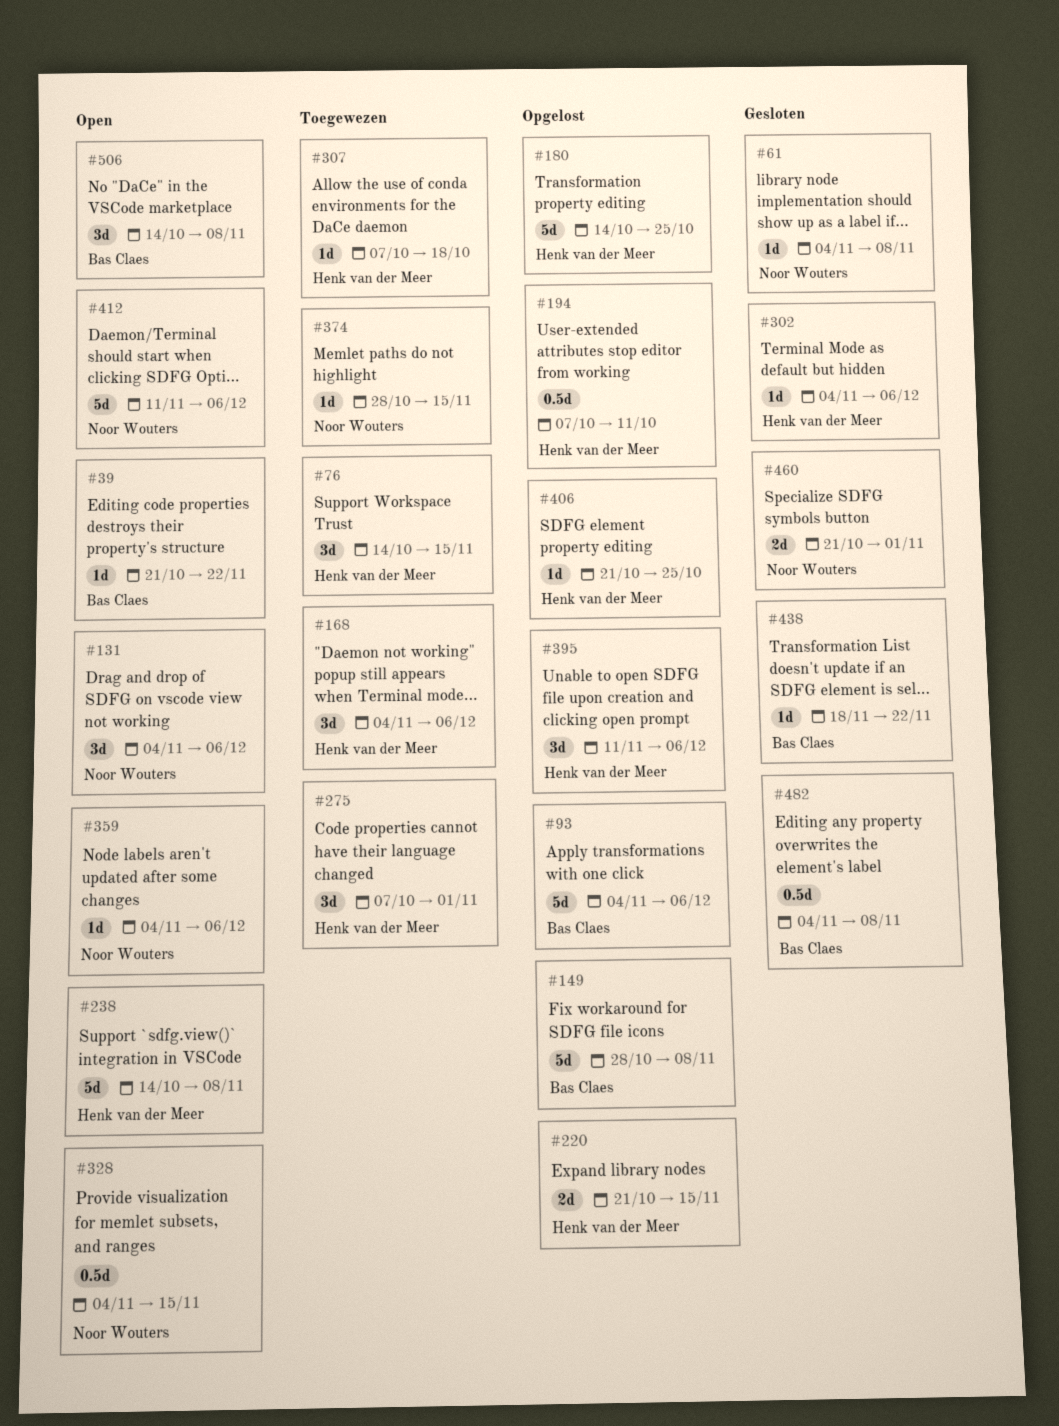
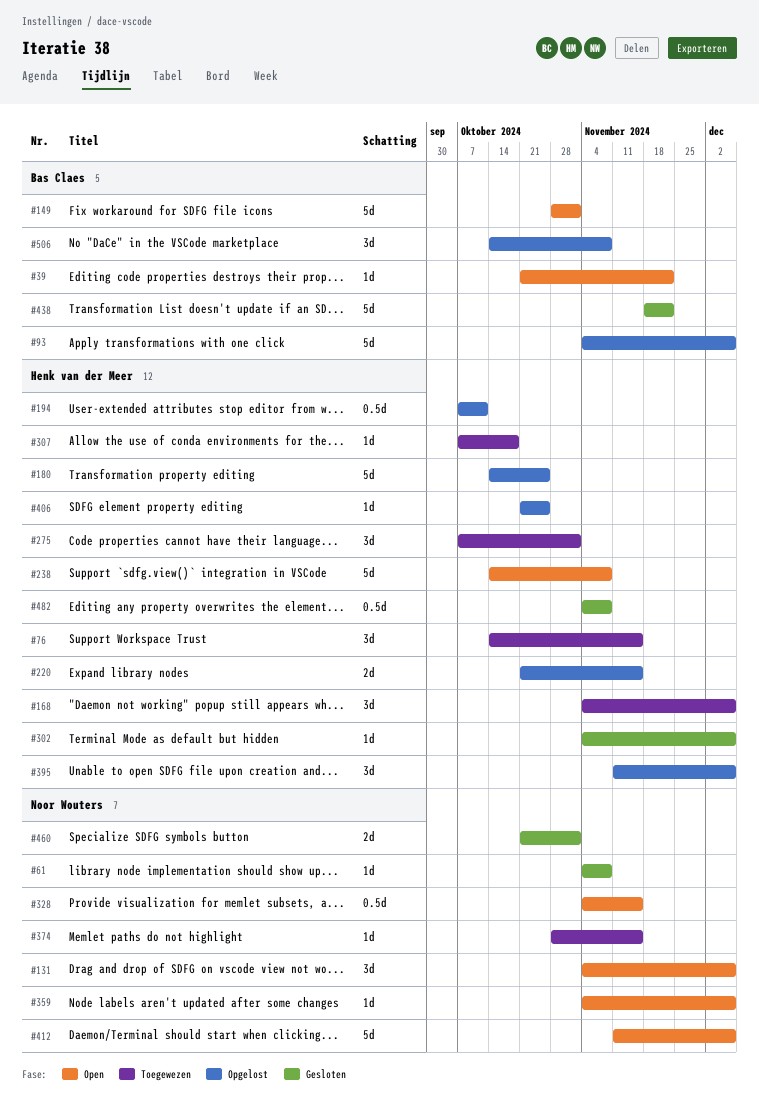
#149, status: Opgelost -> Open
#149, due: Nov 8 -> Nov 1
#438, estimate: 1d -> 5d
#482, owner: Bas Claes -> Henk van der Meer
#506, status: Open -> Opgelost

